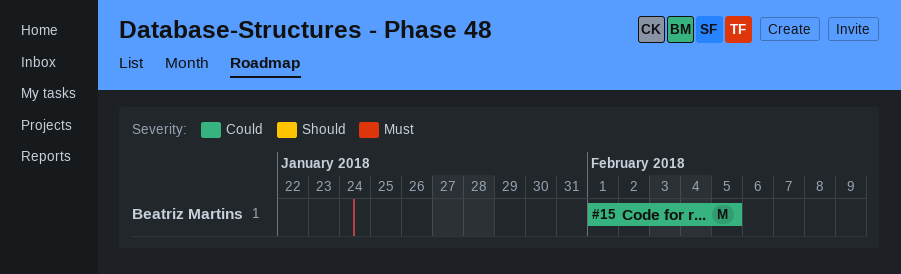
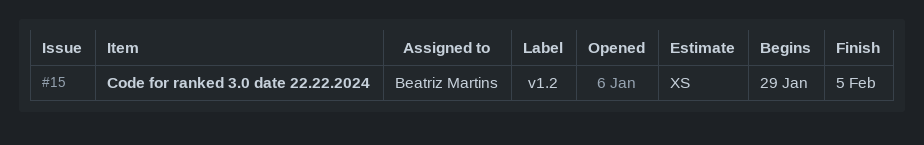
#15, estimate: M -> XS
#15, start: Feb 1 -> Jan 29

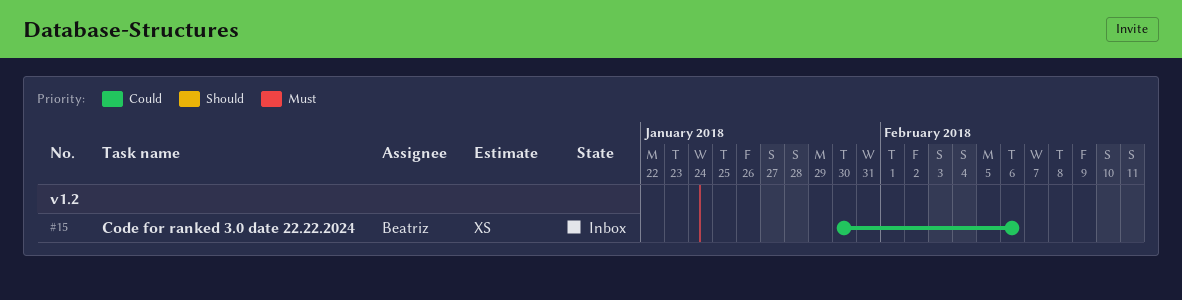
#15, start: Jan 29 -> Jan 30
#15, due: Feb 5 -> Feb 6

